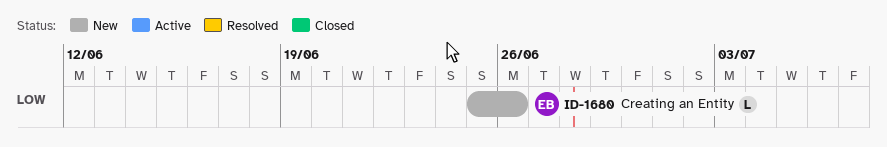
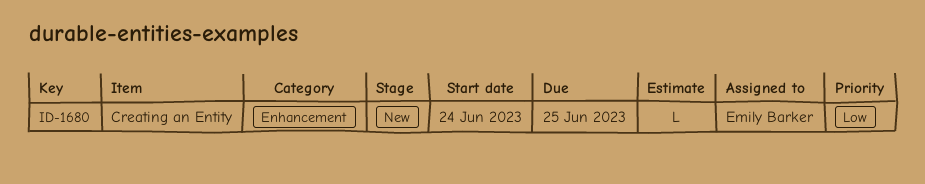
ID-1680, start: Jun 25 -> Jun 24
ID-1680, due: Jun 26 -> Jun 25

